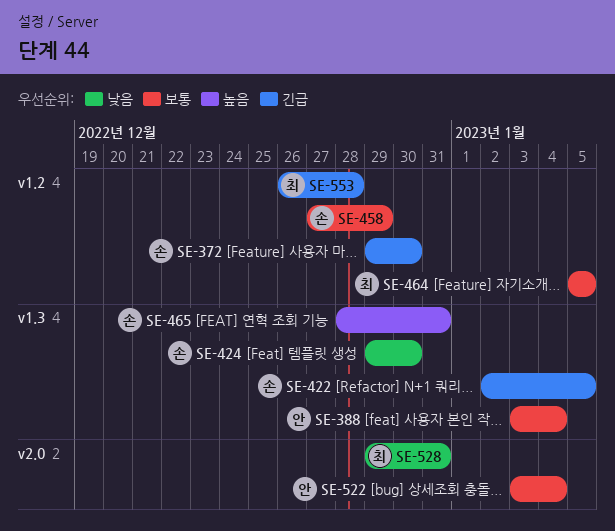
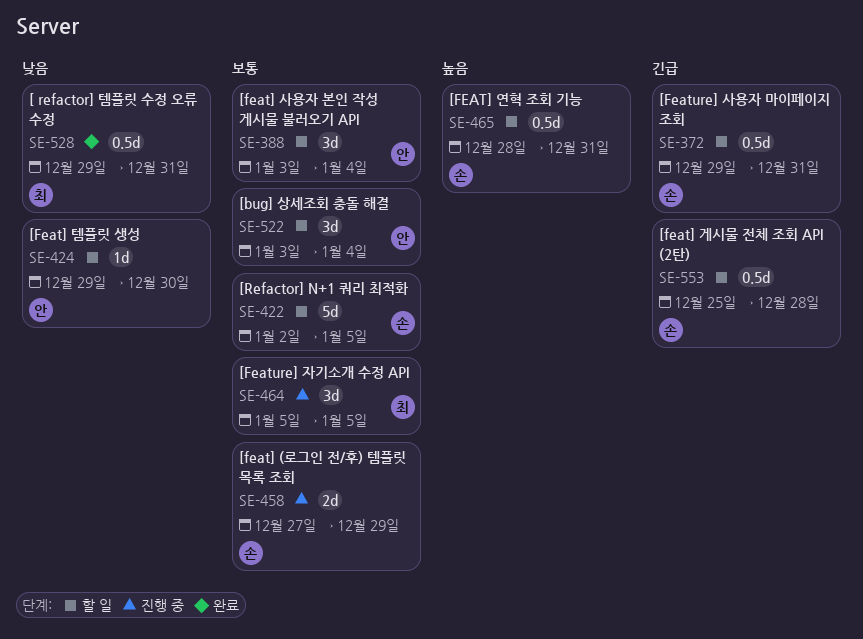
SE-372, due: Dec 30 -> Dec 31
SE-422, priority: 긴급 -> 보통
SE-424, owner: 손 -> 안
SE-553, owner: 최 -> 손
SE-553, start: Dec 26 -> Dec 25

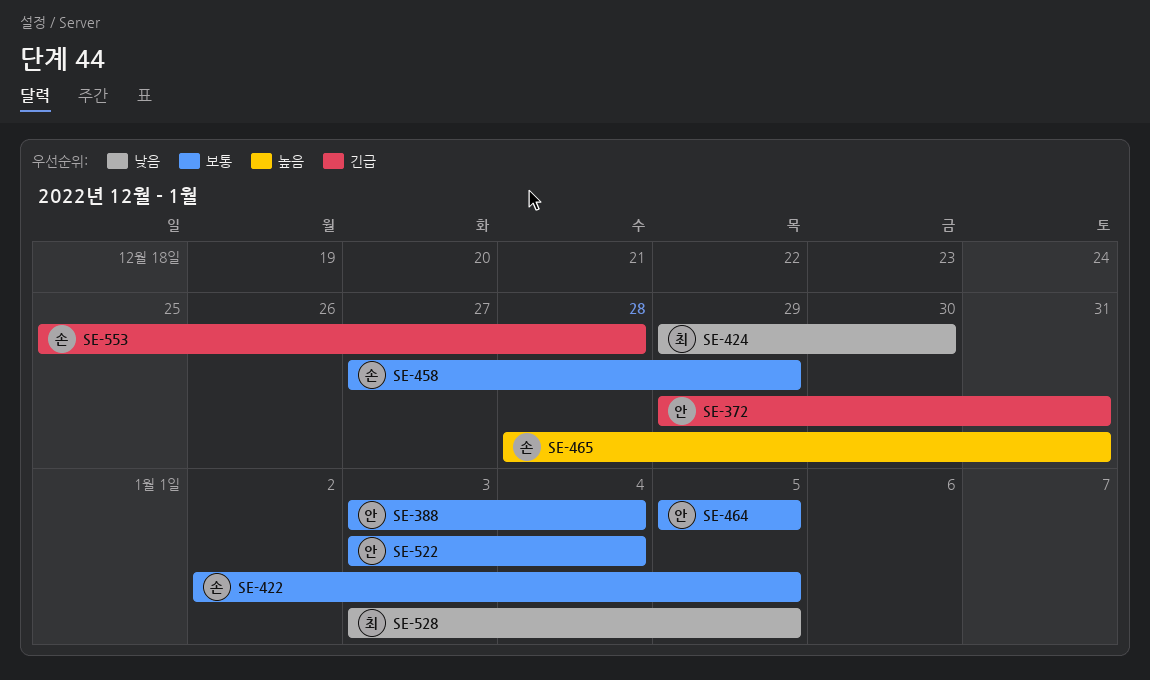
SE-372, owner: 손 -> 안
SE-424, owner: 안 -> 최
SE-464, owner: 최 -> 안
SE-528, start: Dec 29 -> Jan 3
SE-528, due: Dec 31 -> Jan 5

